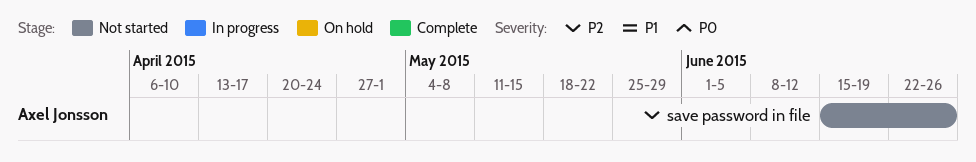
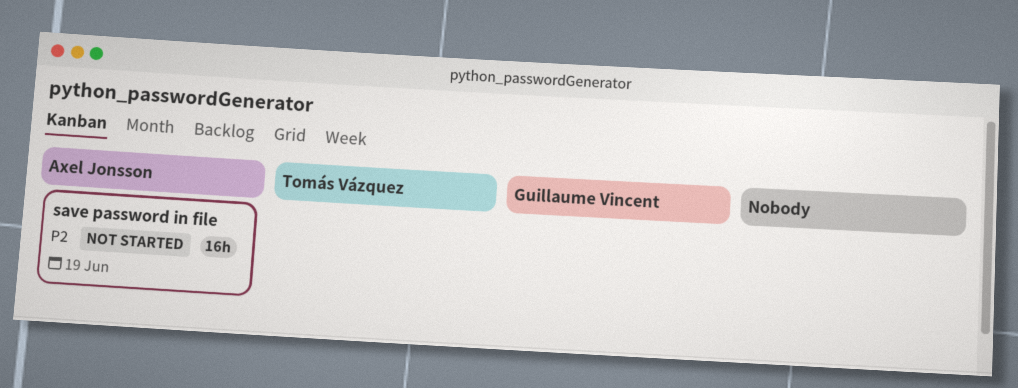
save password in file, due: Jun 26 -> Jun 19

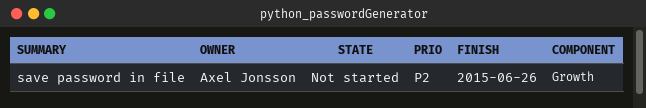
save password in file, due: Jun 19 -> Jun 26

